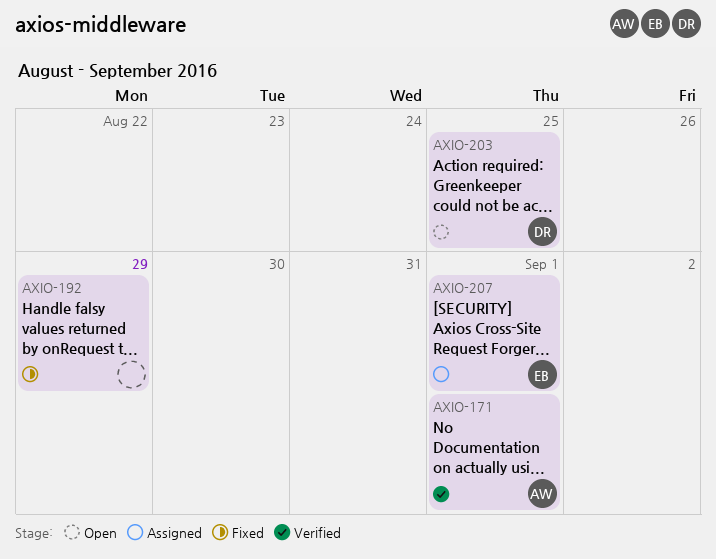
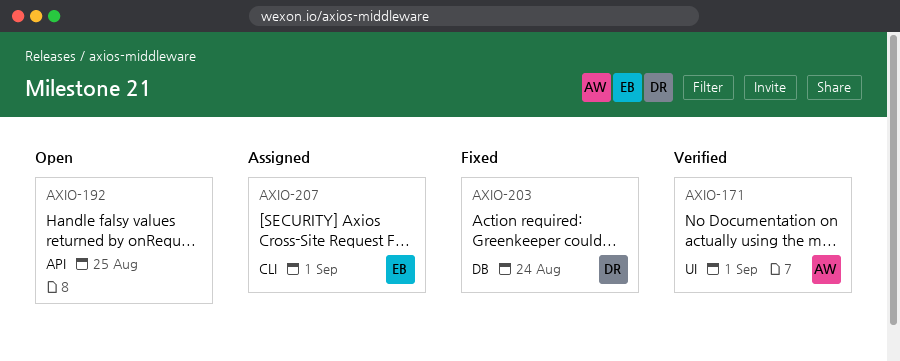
AXIO-192, status: Fixed -> Open
AXIO-192, due: Aug 29 -> Aug 25
AXIO-203, status: Open -> Fixed
AXIO-203, due: Aug 25 -> Aug 24

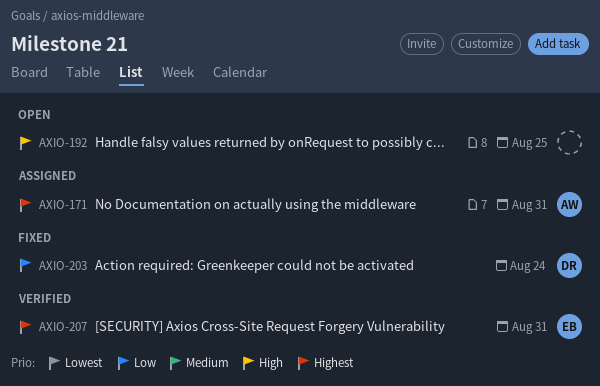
AXIO-171, status: Verified -> Assigned
AXIO-171, due: Sep 1 -> Aug 31
AXIO-207, status: Assigned -> Verified
AXIO-207, due: Sep 1 -> Aug 31

